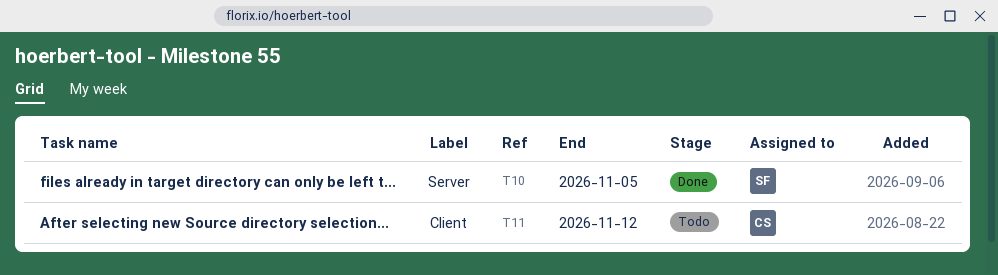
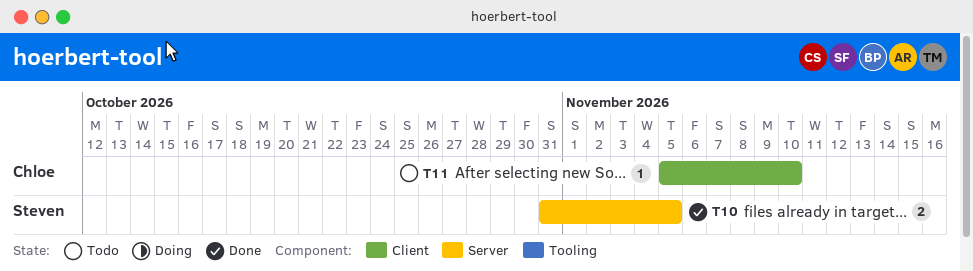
T11, due: Nov 12 -> Nov 10

